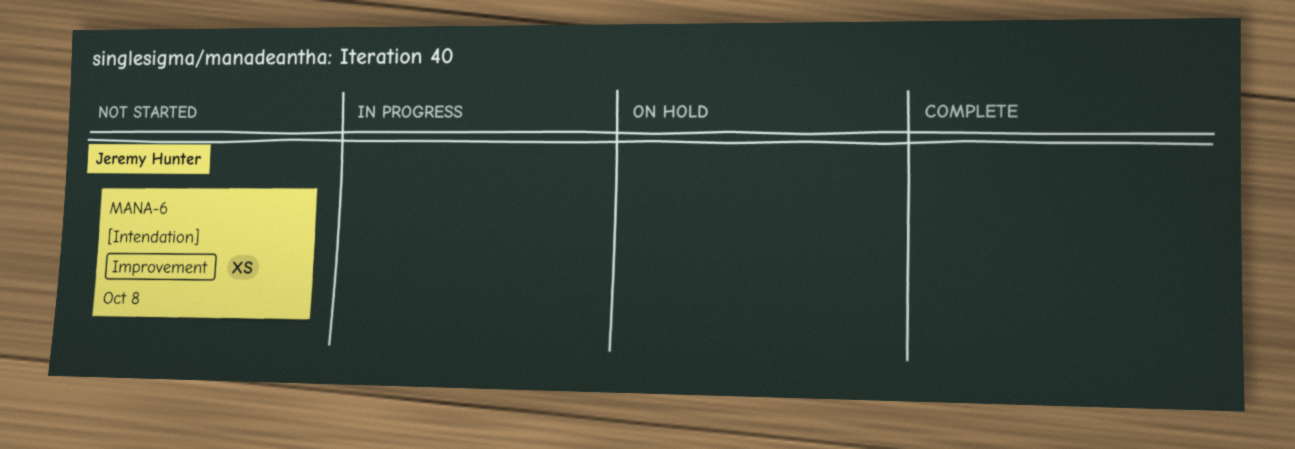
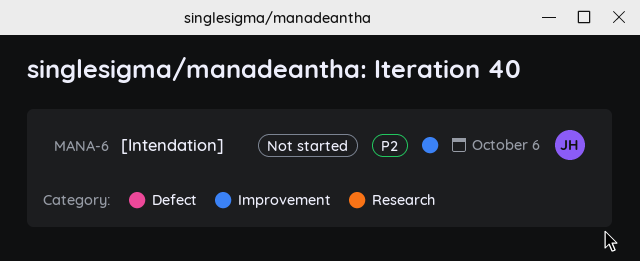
MANA-6, due: Oct 8 -> Oct 6

